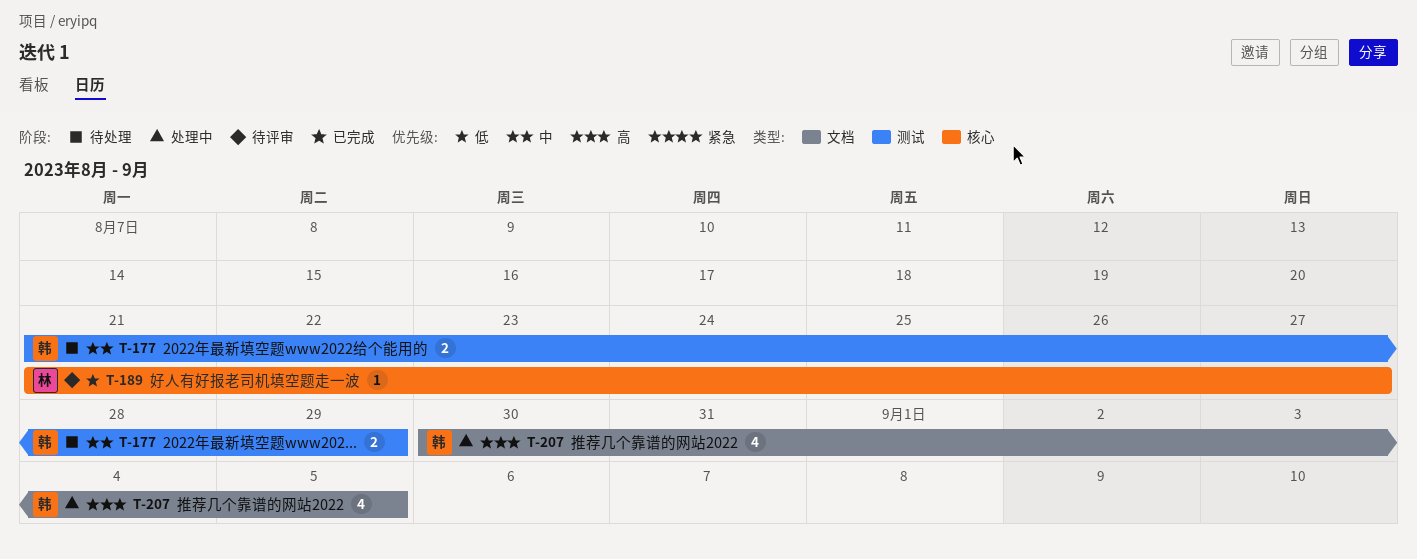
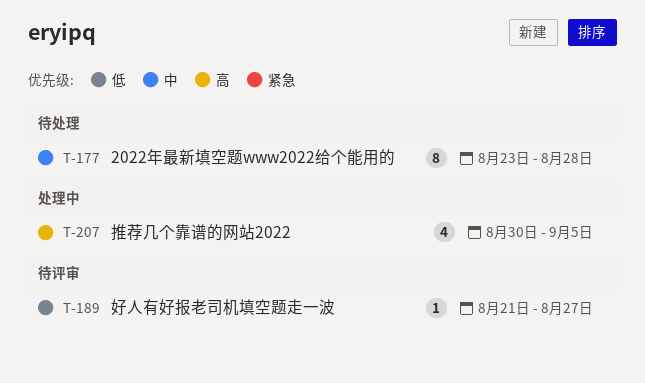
T-177, estimate: 2 -> 8
T-177, start: Aug 21 -> Aug 23
T-177, due: Aug 29 -> Aug 28

